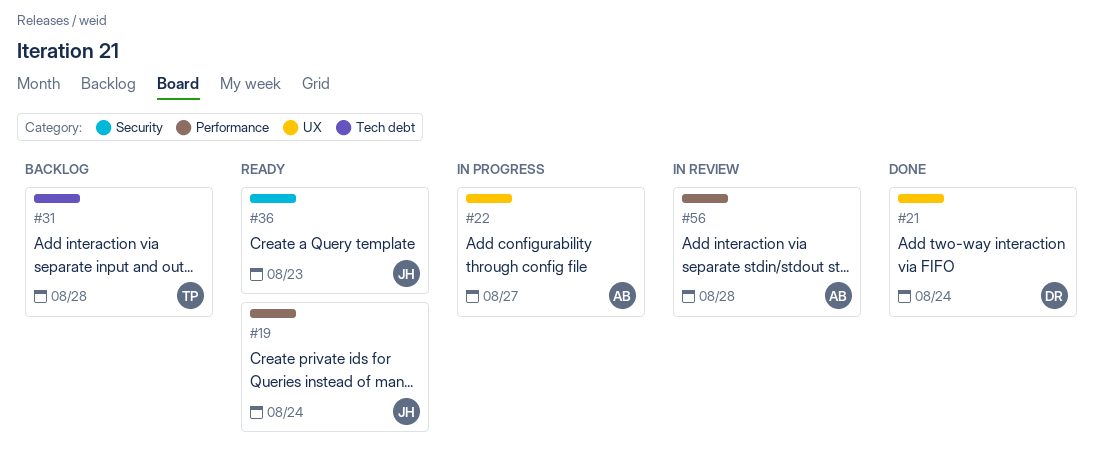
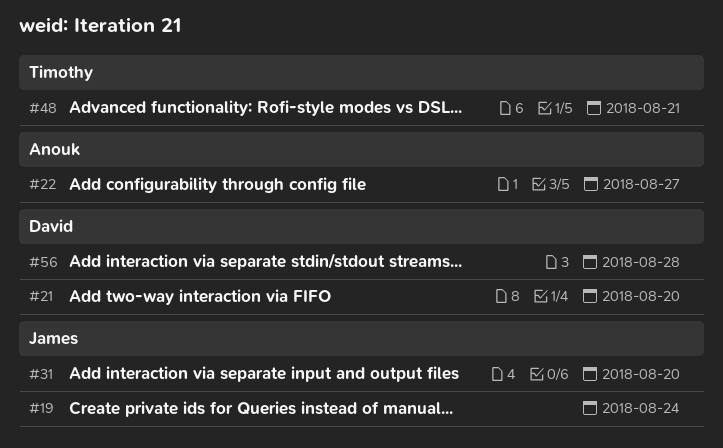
#21, due: Aug 24 -> Aug 20
#31, owner: Timothy -> James
#31, due: Aug 28 -> Aug 20
#36: present -> none
#48: none -> present
#56, owner: Anouk -> David

